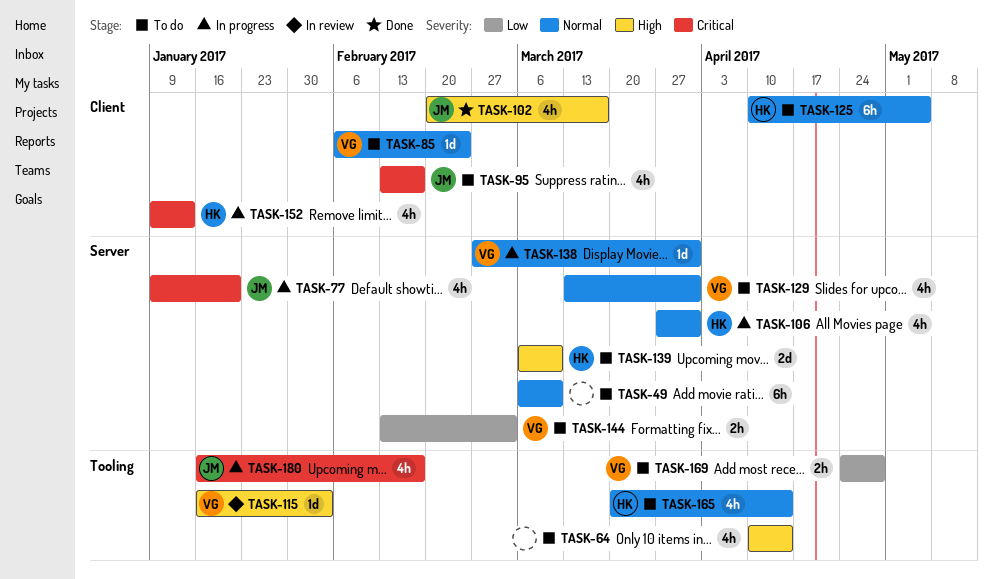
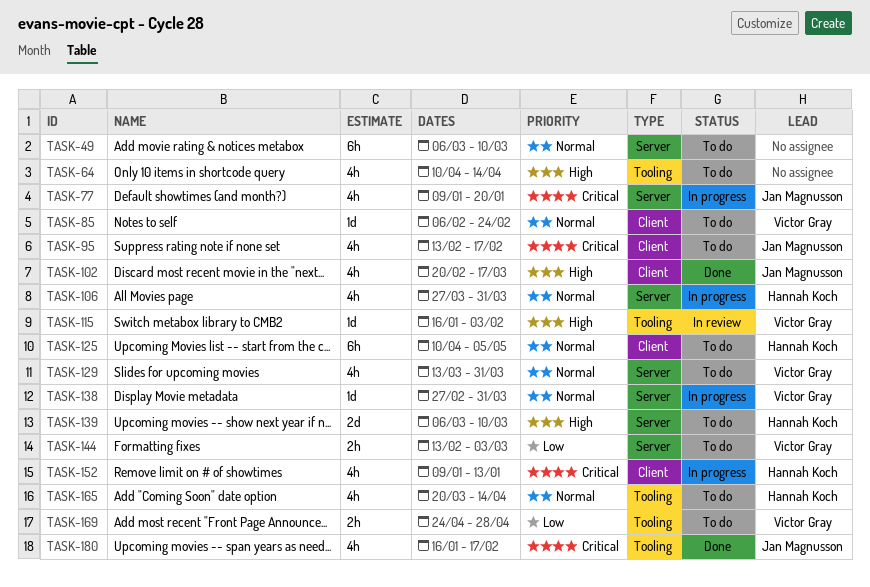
TASK-180, status: In progress -> Done

